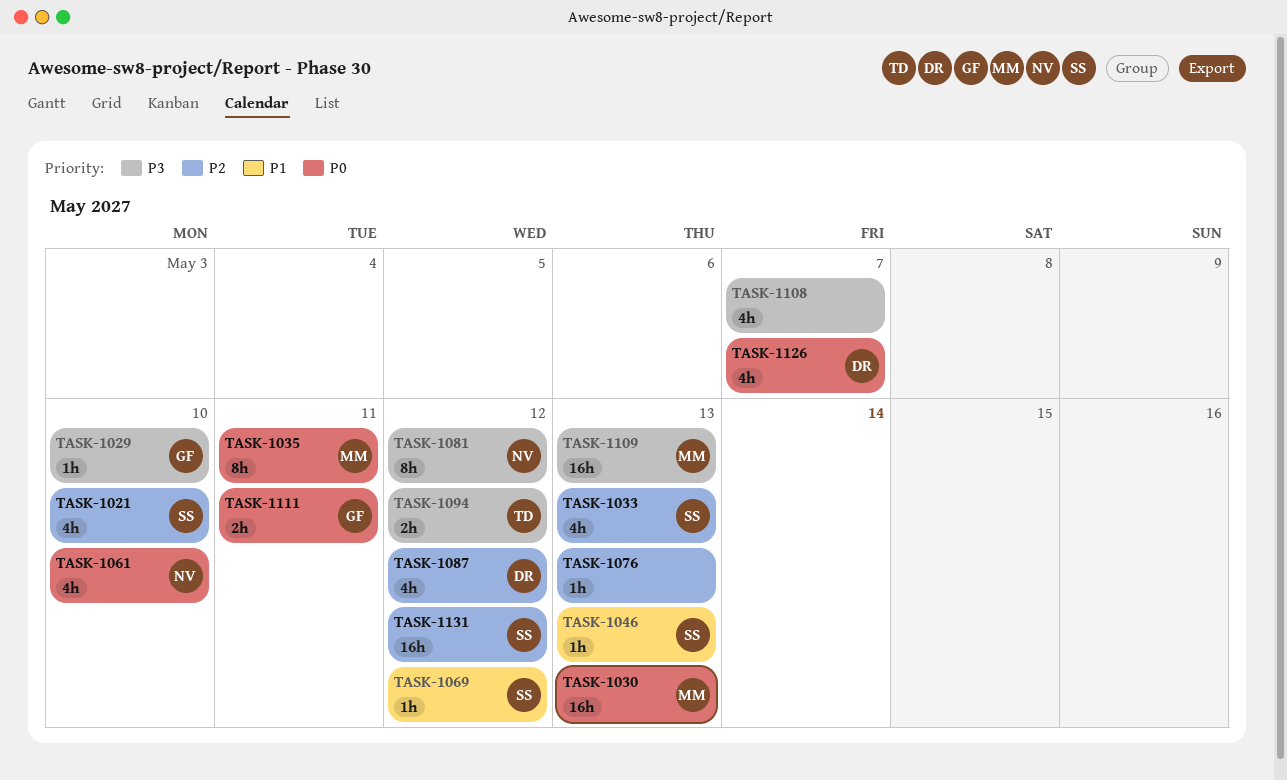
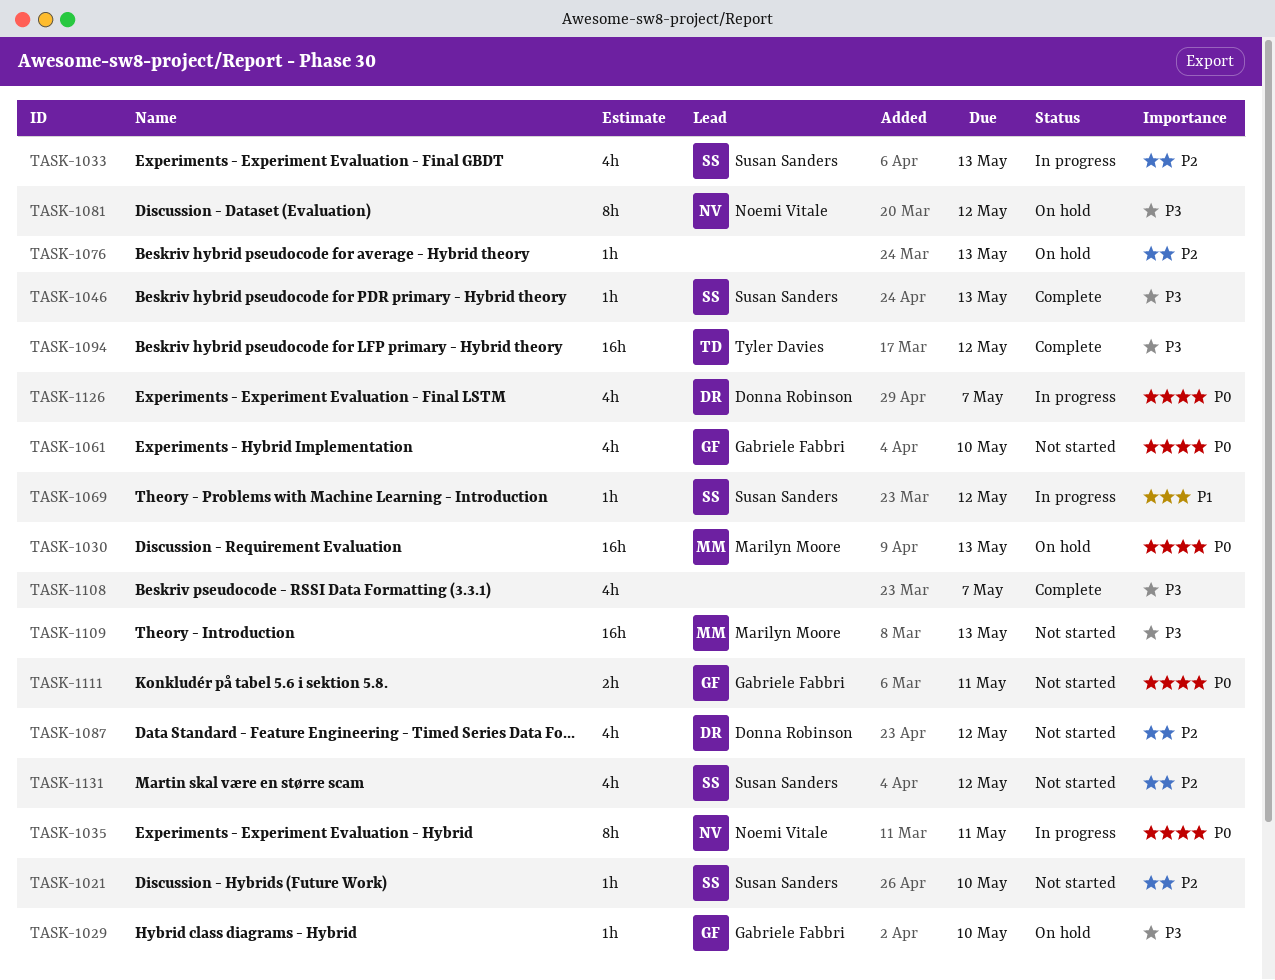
TASK-1021, estimate: 4h -> 1h
TASK-1035, owner: Marilyn Moore -> Noemi Vitale
TASK-1046, priority: P1 -> P3
TASK-1061, owner: Noemi Vitale -> Gabriele Fabbri
TASK-1094, estimate: 2h -> 16h
TASK-1131, estimate: 16h -> 4h

